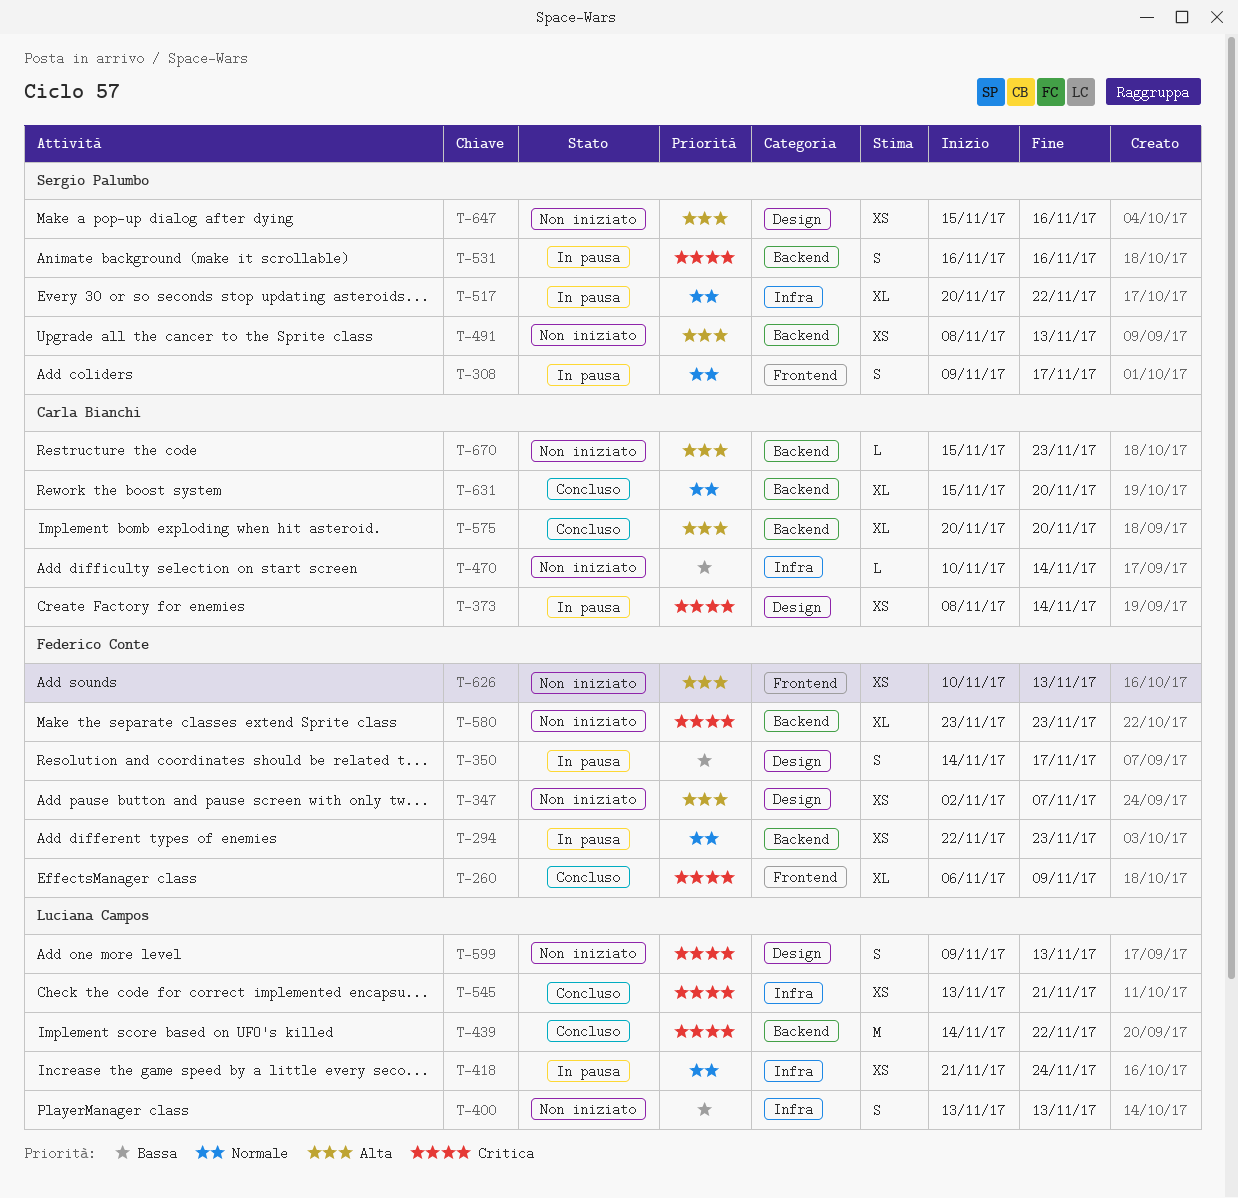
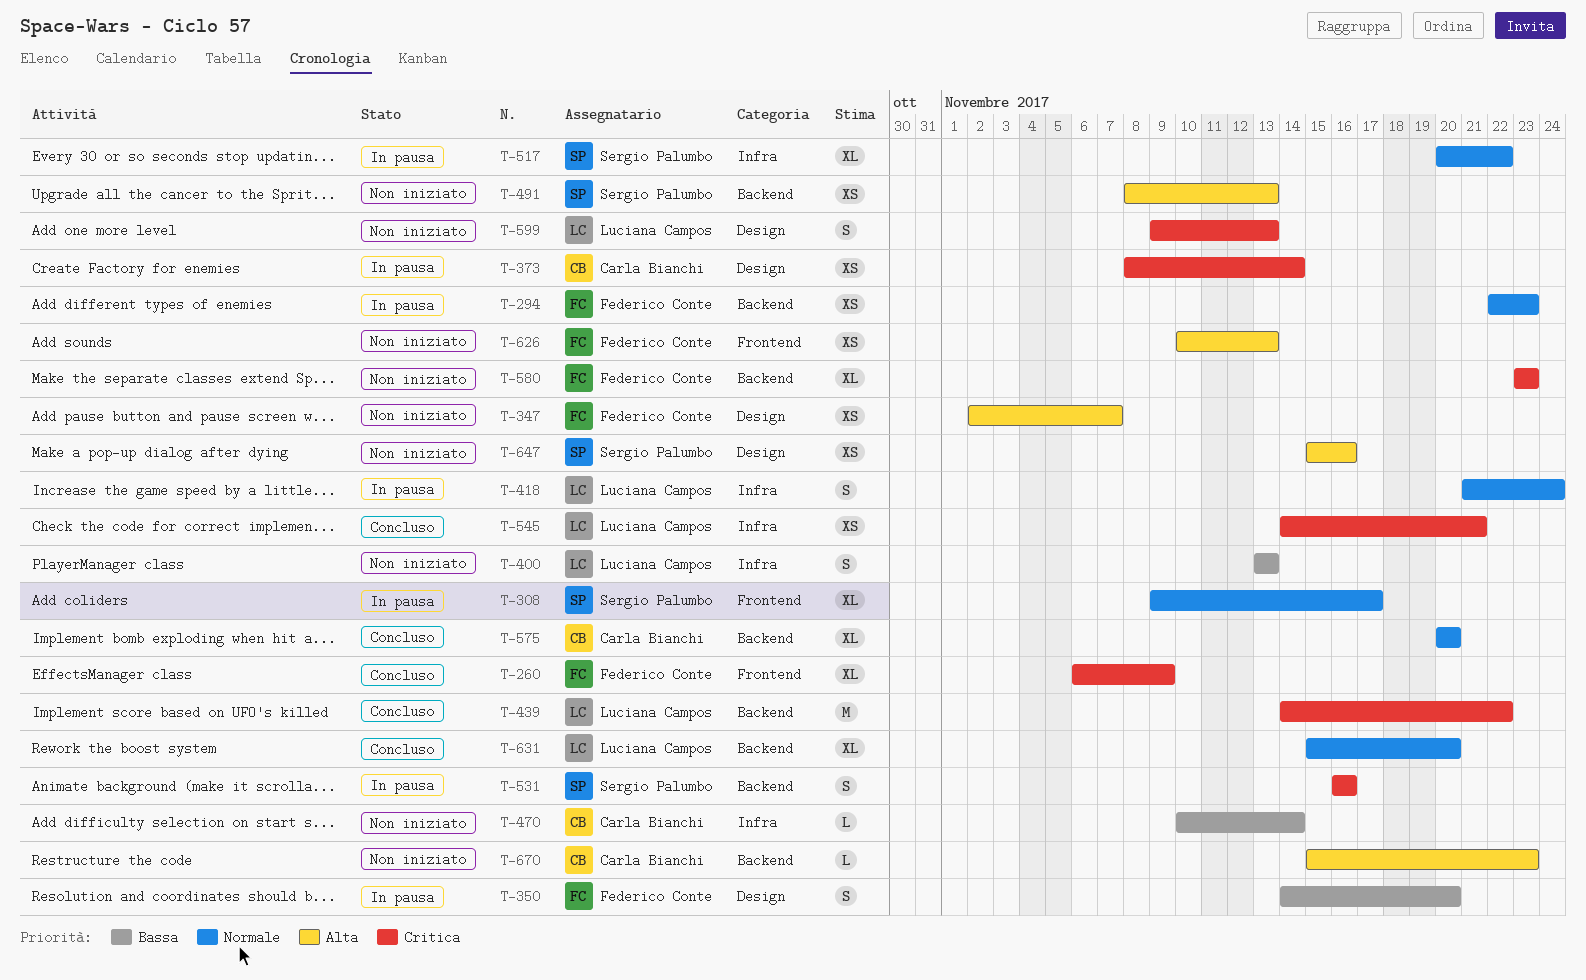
T-308, estimate: S -> XL
T-350, due: Nov 17 -> Nov 20
T-418, estimate: XS -> S
T-545, start: Nov 13 -> Nov 14
T-575, priority: Alta -> Normale
T-631, owner: Carla Bianchi -> Luciana Campos

